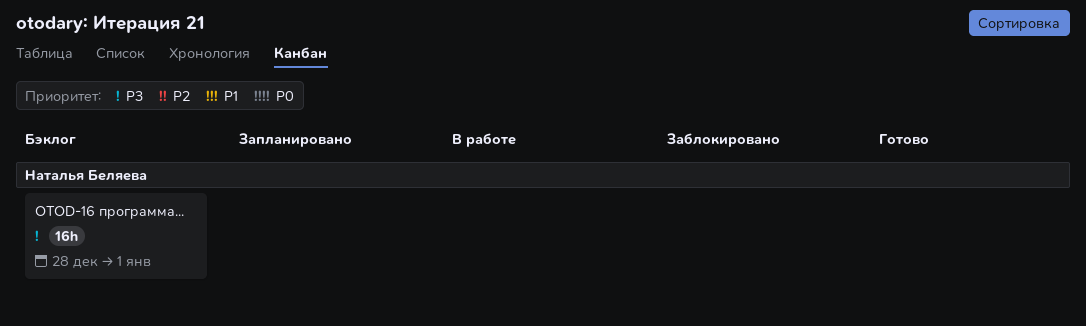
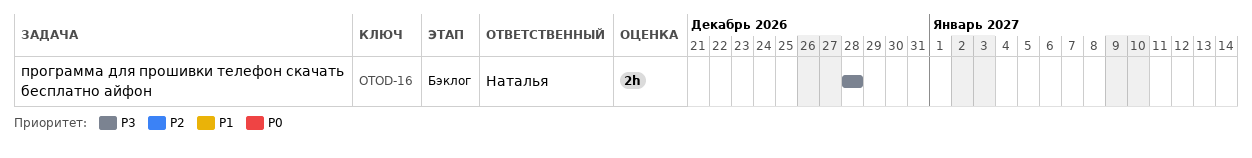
OTOD-16, estimate: 16h -> 2h
OTOD-16, due: Jan 1 -> Dec 28

